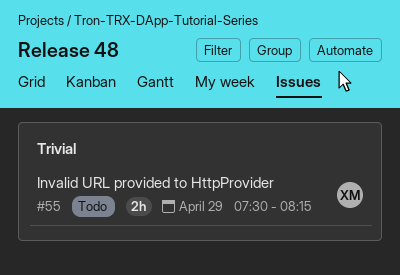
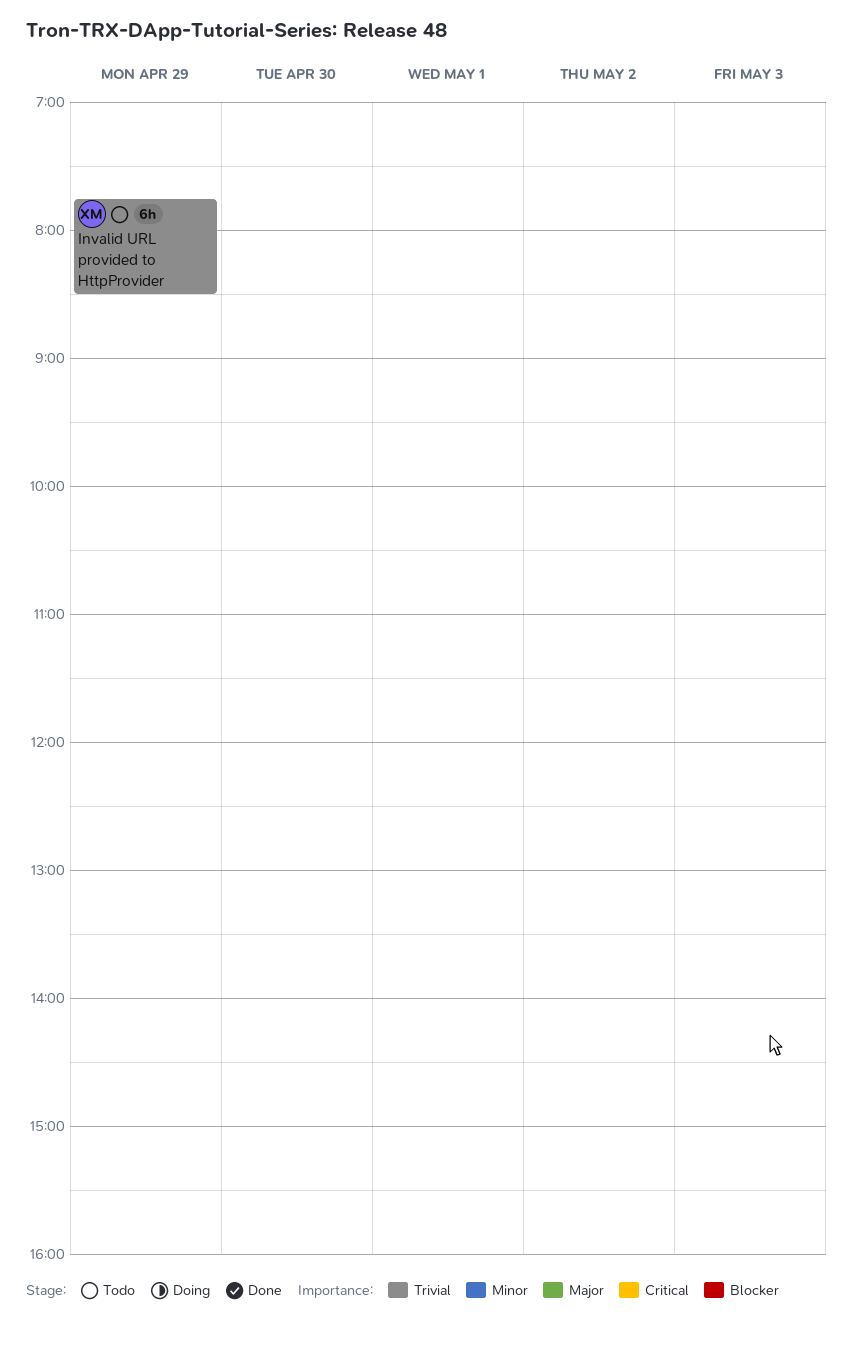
Invalid URL provided to HttpProvider, estimate: 2h -> 6h
Invalid URL provided to HttpProvider, begins: 07:30 -> 07:45
Invalid URL provided to HttpProvider, ends: 08:15 -> 08:30

